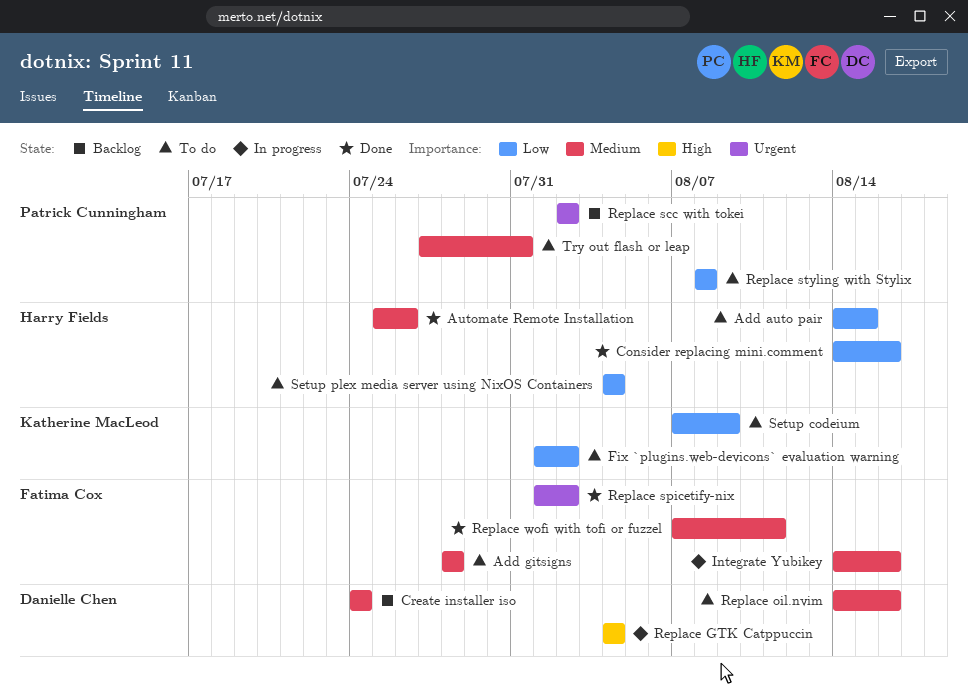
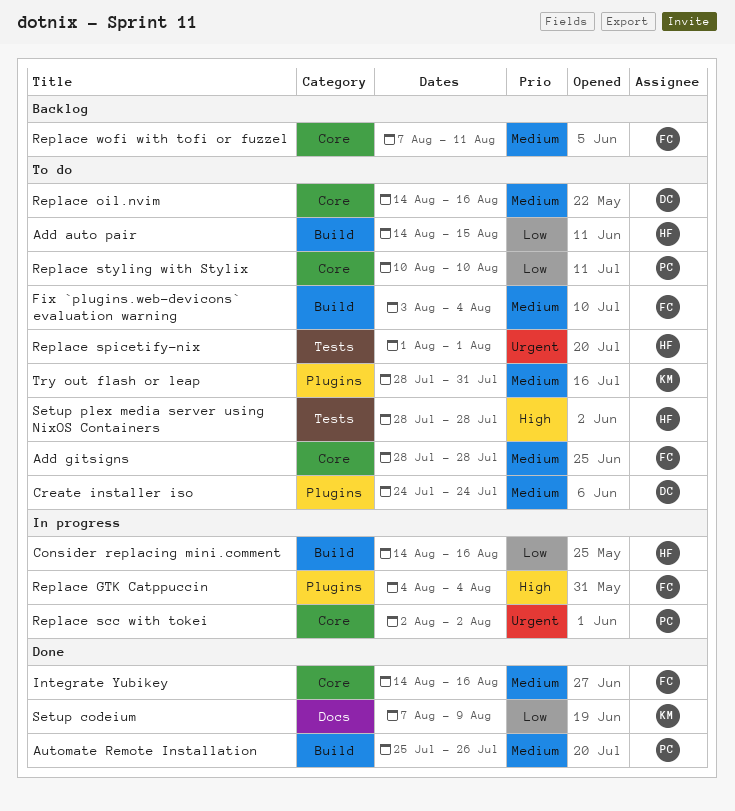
Automate Remote Installation, owner: Harry Fields -> Patrick Cunningham
Consider replacing mini.comment, status: Done -> In progress
Create installer iso, status: Backlog -> To do
Fix `plugins.web-devicons` evaluation warning, owner: Katherine MacLeod -> Fatima Cox
Fix `plugins.web-devicons` evaluation warning, priority: Low -> Medium
Fix `plugins.web-devicons` evaluation warning, start: Aug 1 -> Aug 3
Fix `plugins.web-devicons` evaluation warning, due: Aug 2 -> Aug 4
Integrate Yubikey, status: In progress -> Done
Replace GTK Catppuccin, owner: Danielle Chen -> Fatima Cox
Replace scc with tokei, status: Backlog -> In progress
Replace spicetify-nix, status: Done -> To do
Replace spicetify-nix, owner: Fatima Cox -> Harry Fields
Replace spicetify-nix, due: Aug 2 -> Aug 1
Replace styling with Stylix, start: Aug 8 -> Aug 10
Replace styling with Stylix, due: Aug 8 -> Aug 10
Replace wofi with tofi or fuzzel, status: Done -> Backlog
Setup codeium, status: To do -> Done
Setup plex media server using NixOS Containers, priority: Low -> High
Setup plex media server using NixOS Containers, start: Aug 4 -> Jul 28
Setup plex media server using NixOS Containers, due: Aug 4 -> Jul 28
Try out flash or leap, owner: Patrick Cunningham -> Katherine MacLeod
Try out flash or leap, start: Jul 27 -> Jul 28

